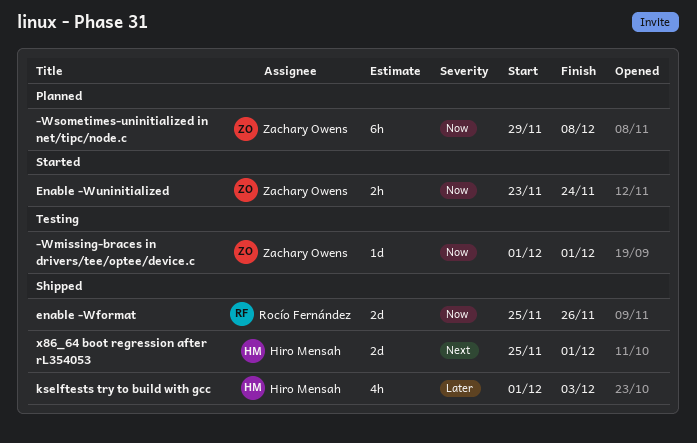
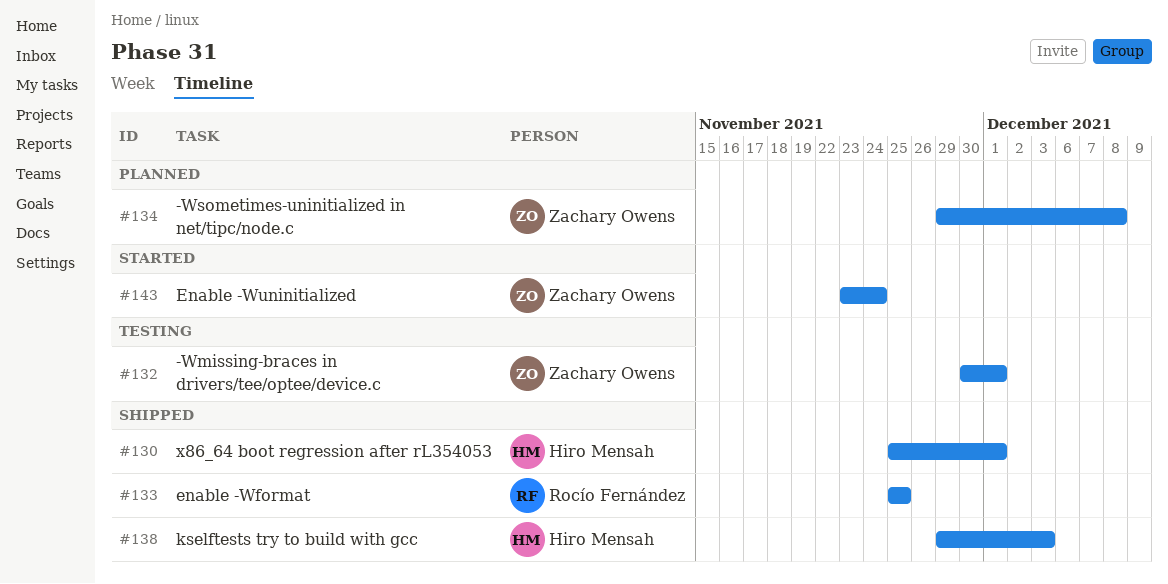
-Wmissing-braces in drivers/tee/optee/device.c, start: Dec 1 -> Nov 30
enable -Wformat, due: Nov 26 -> Nov 25
kselftests try to build with gcc, start: Dec 1 -> Nov 29

